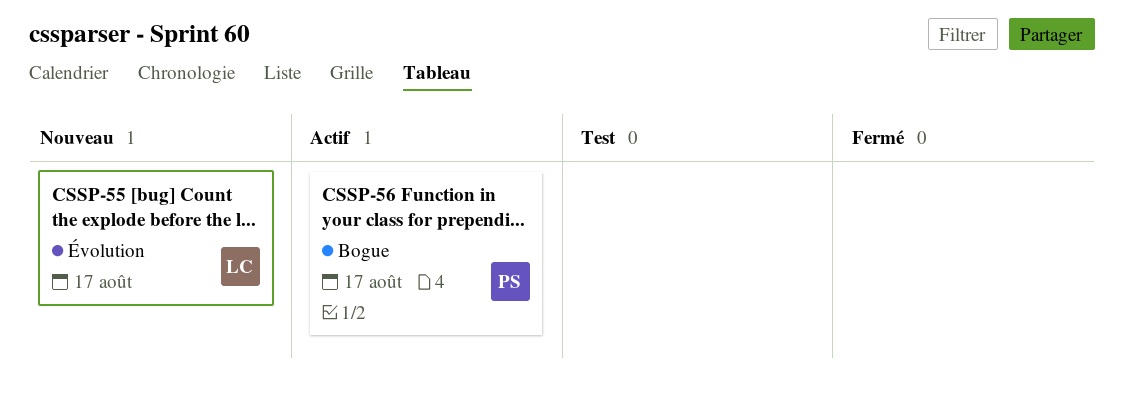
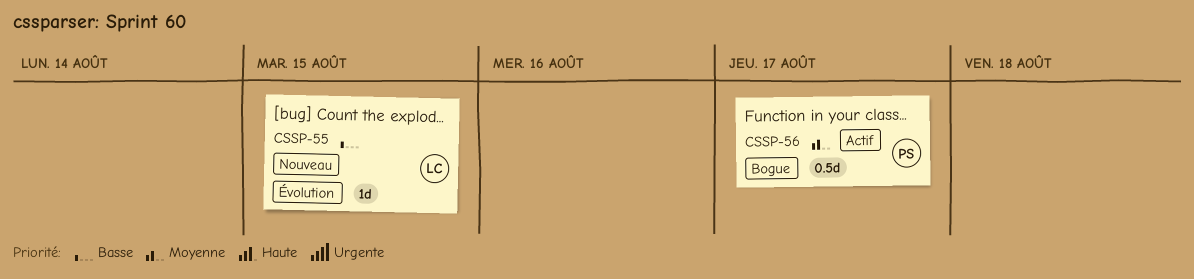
CSSP-55, due: Aug 17 -> Aug 15

